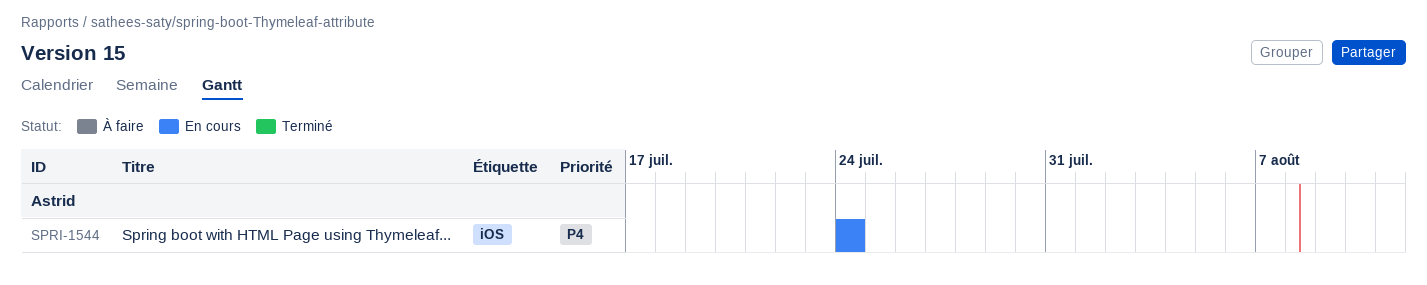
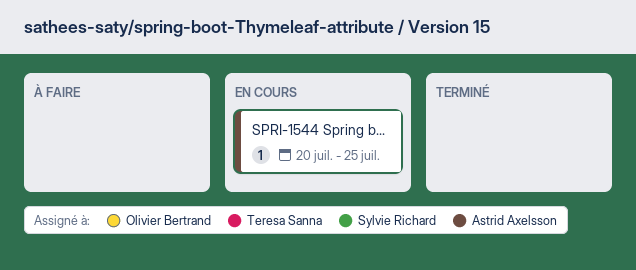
SPRI-1544, start: Jul 24 -> Jul 20
SPRI-1544, due: Jul 24 -> Jul 25

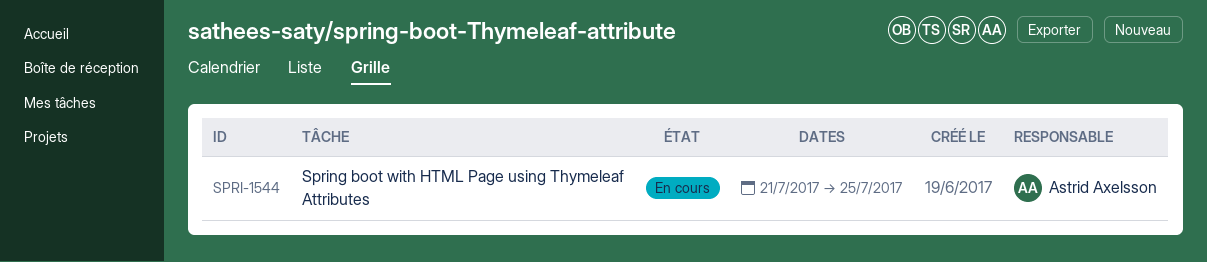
SPRI-1544, start: Jul 20 -> Jul 21

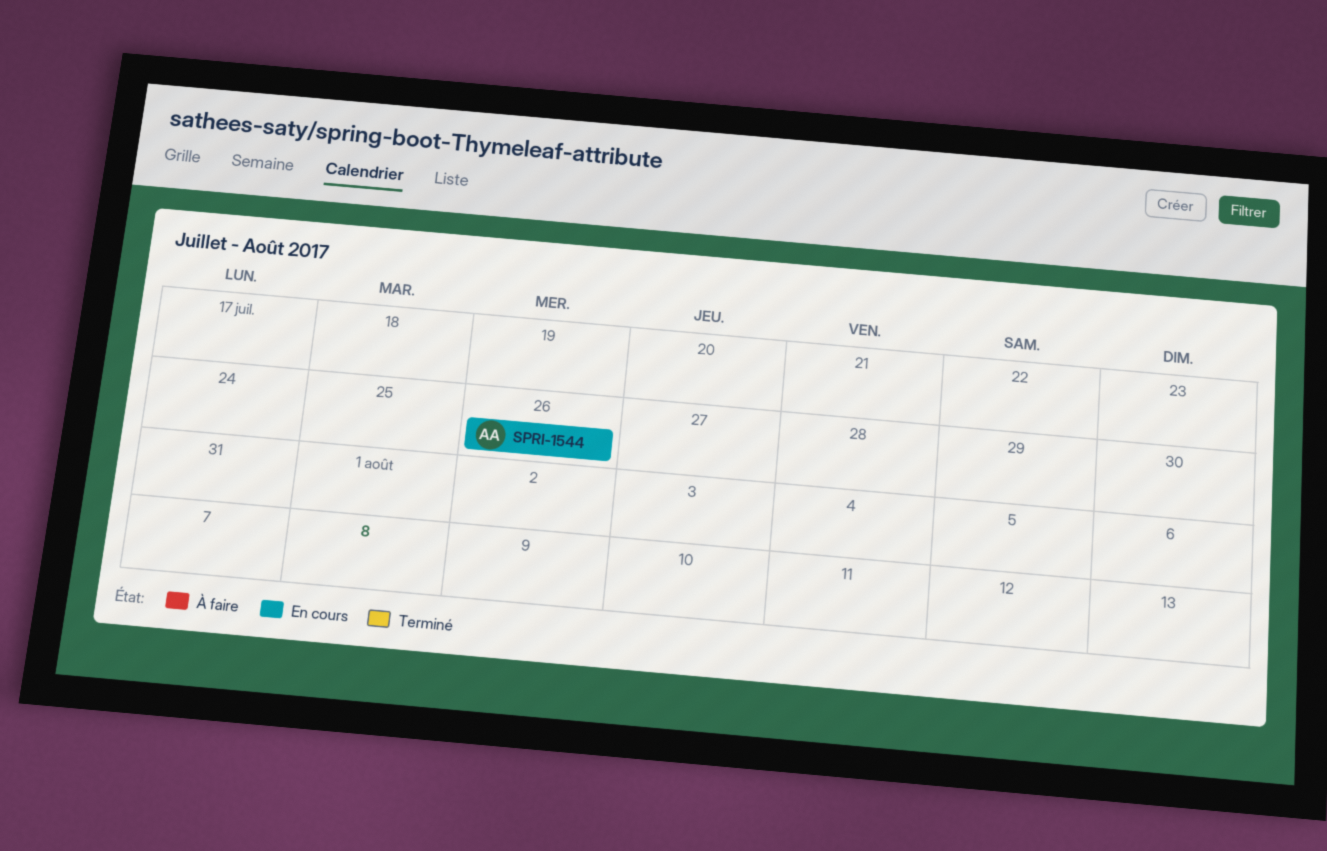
SPRI-1544, start: Jul 21 -> Jul 26
SPRI-1544, due: Jul 25 -> Jul 26

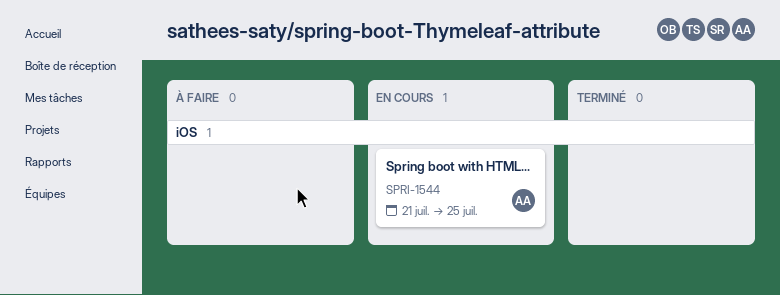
SPRI-1544, start: Jul 26 -> Jul 21
SPRI-1544, due: Jul 26 -> Jul 25

